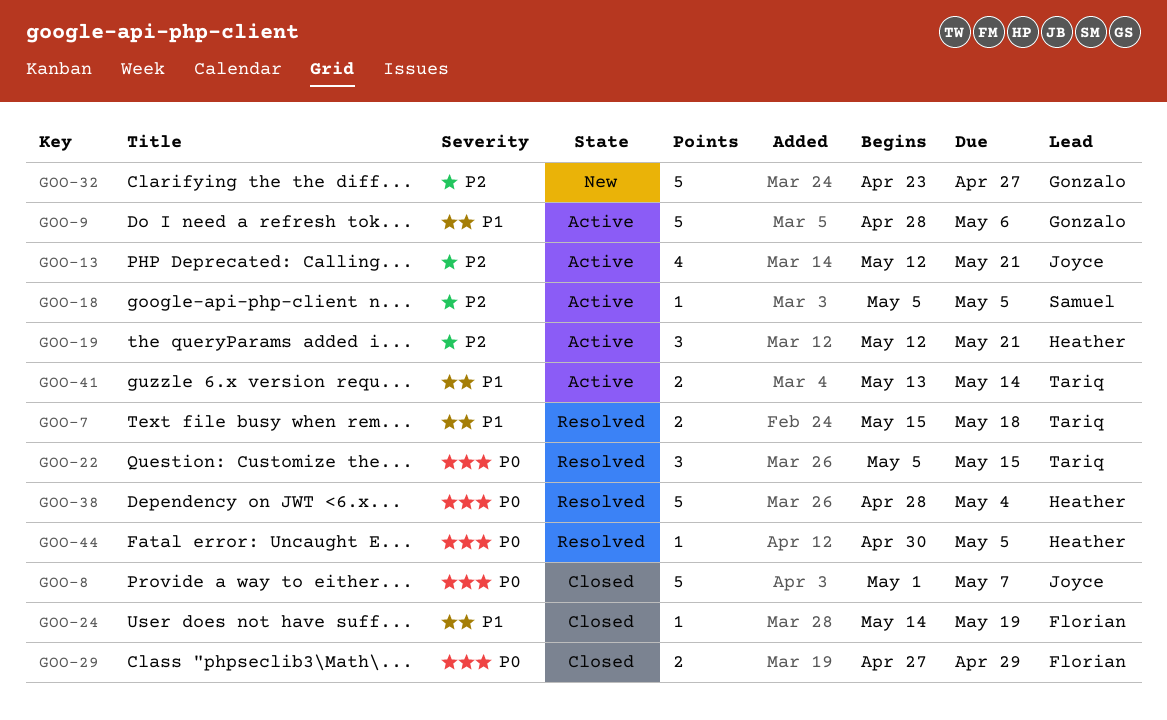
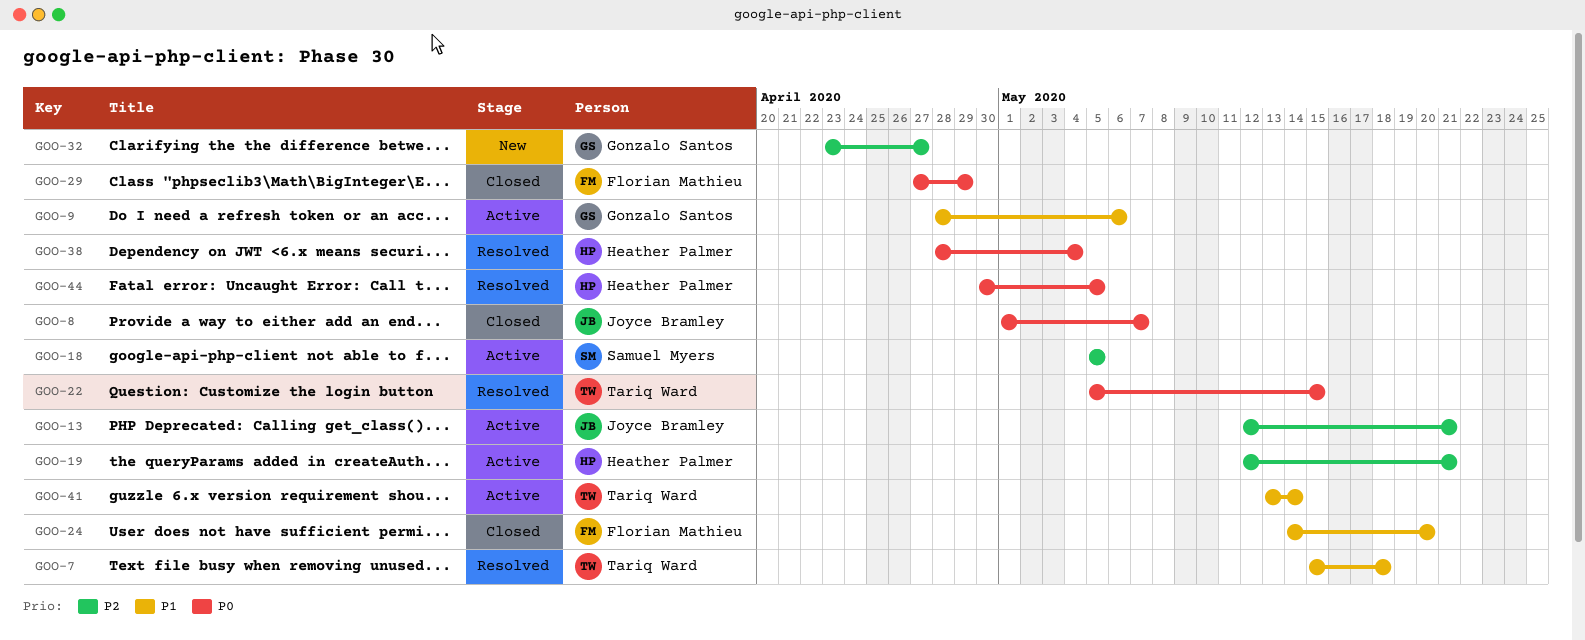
GOO-24, due: May 19 -> May 20

